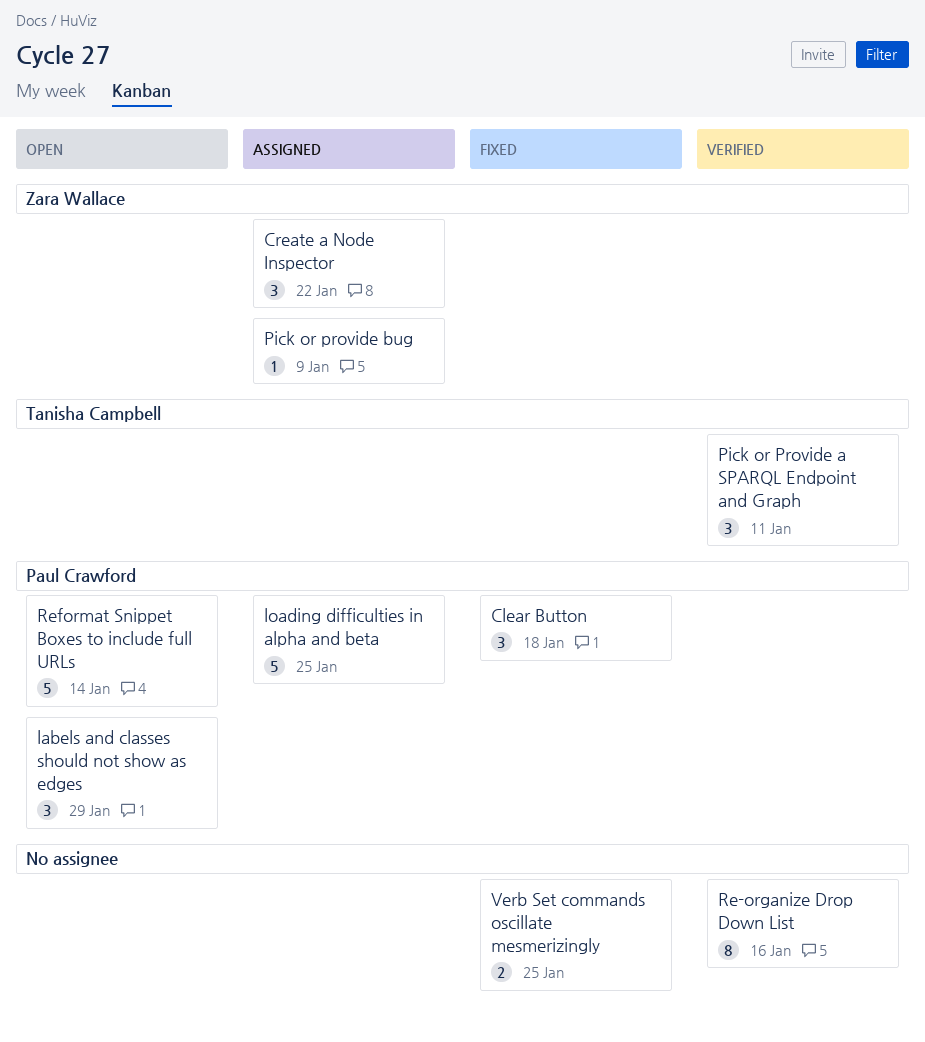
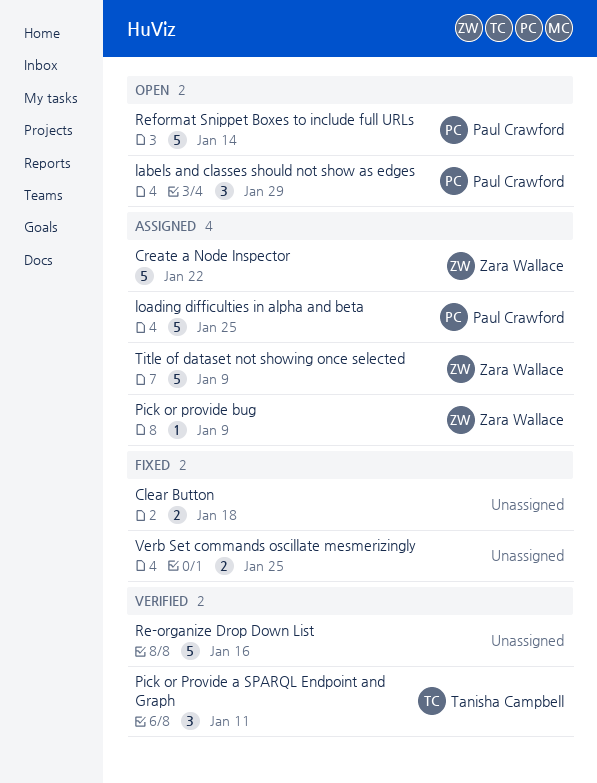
Clear Button, owner: Paul Crawford -> none
Clear Button, estimate: 3 -> 2
Create a Node Inspector, estimate: 3 -> 5
Re-organize Drop Down List, estimate: 8 -> 5
Title of dataset not showing once selected: none -> present

